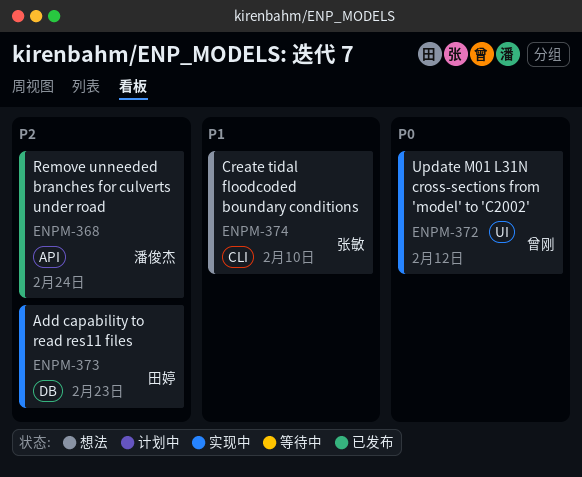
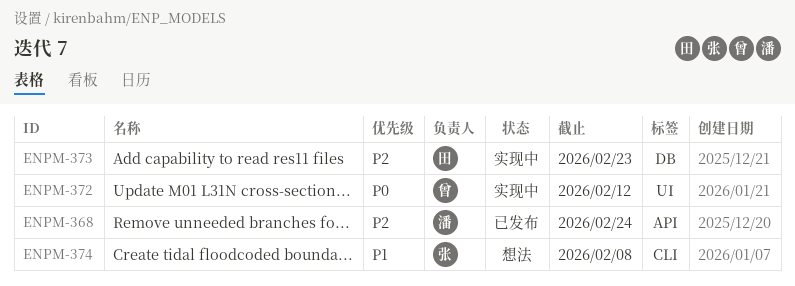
ENPM-374, due: Feb 10 -> Feb 8

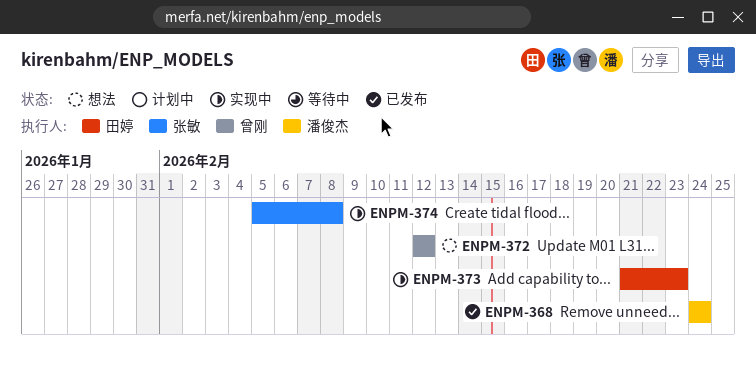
ENPM-372, status: 实现中 -> 想法
ENPM-374, status: 想法 -> 实现中

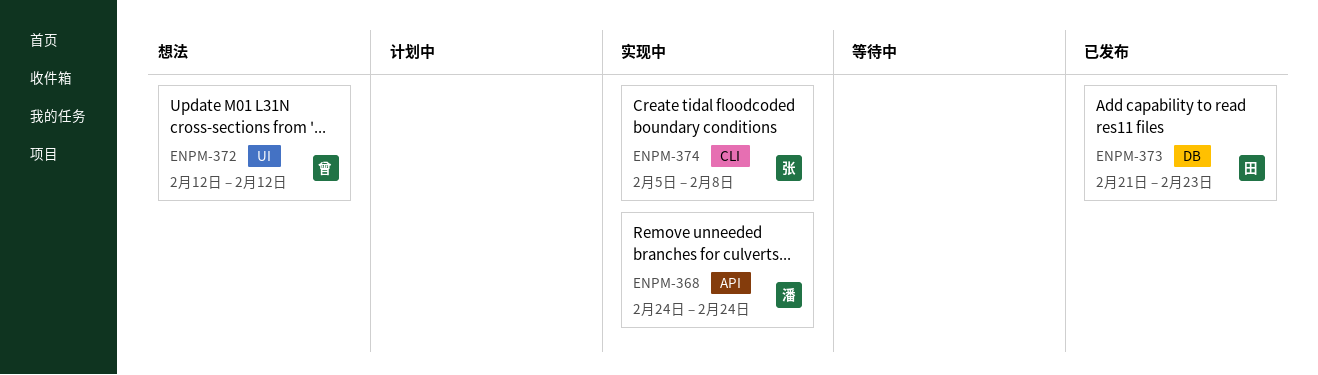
ENPM-368, status: 已发布 -> 实现中
ENPM-373, status: 实现中 -> 已发布

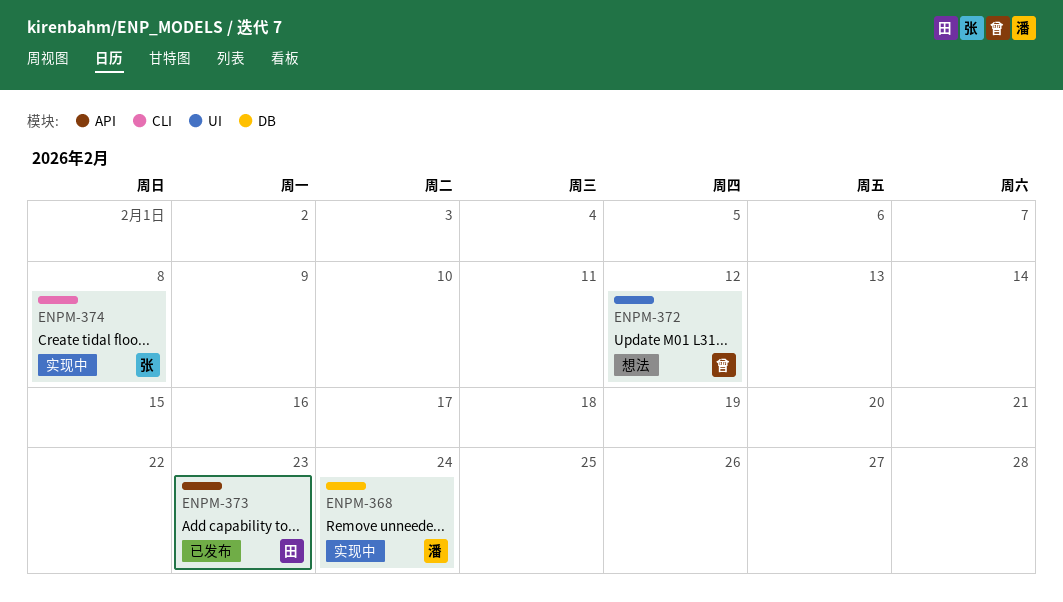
ENPM-368, label: API -> DB
ENPM-373, label: DB -> API

